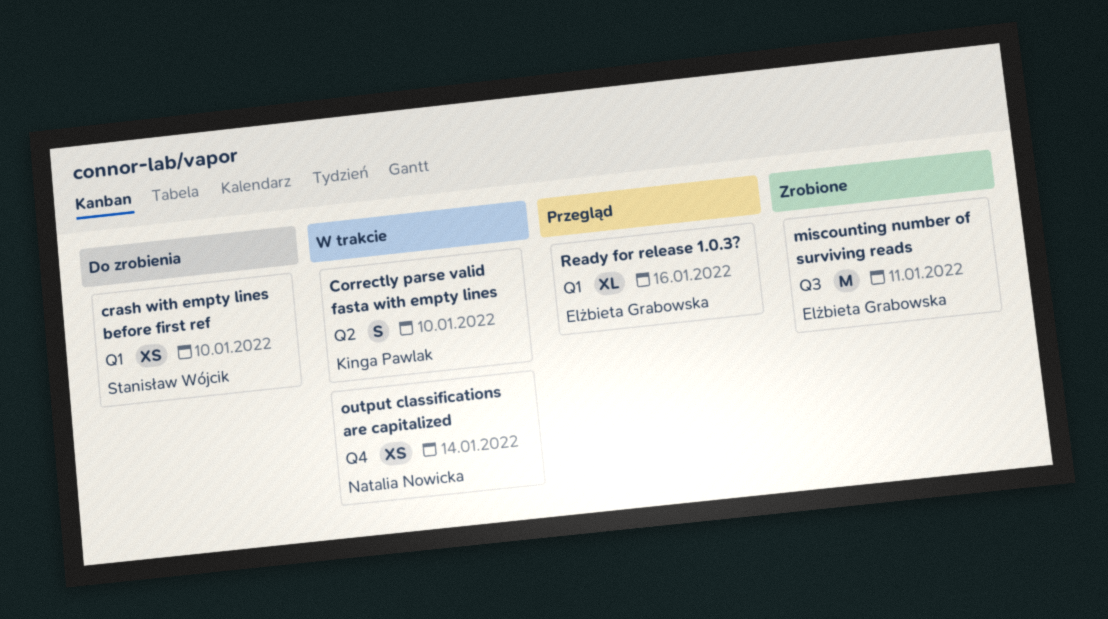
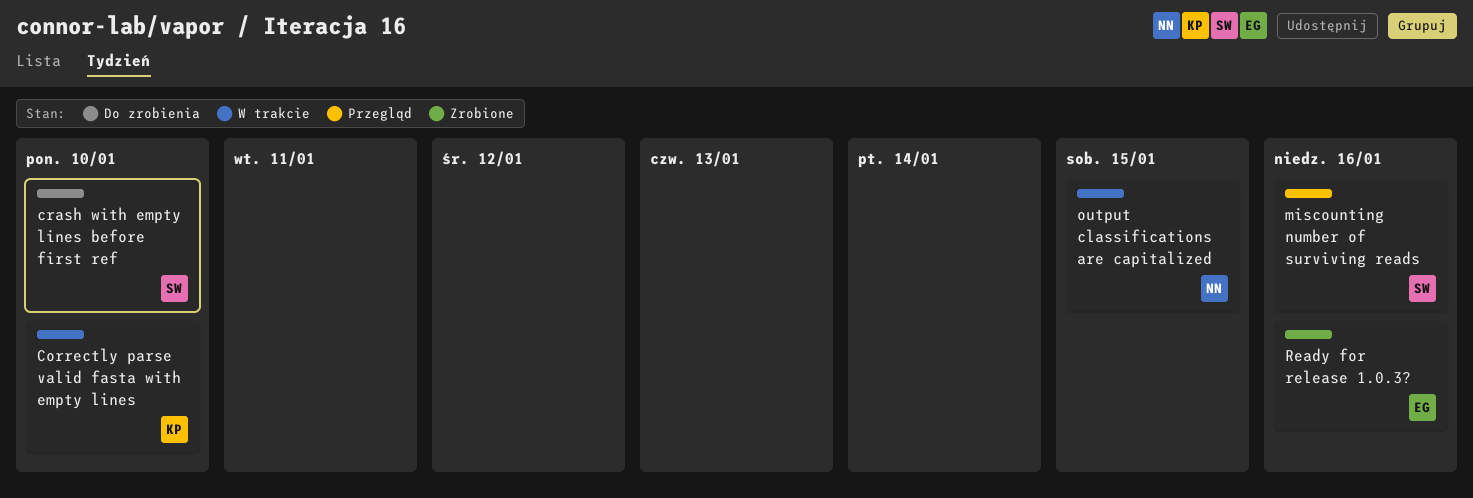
miscounting number of surviving reads, status: Zrobione -> Przegląd
miscounting number of surviving reads, owner: Elżbieta Grabowska -> Stanisław Wójcik
miscounting number of surviving reads, due: Jan 11 -> Jan 16
output classifications are capitalized, due: Jan 14 -> Jan 15
Ready for release 1.0.3?, status: Przegląd -> Zrobione

